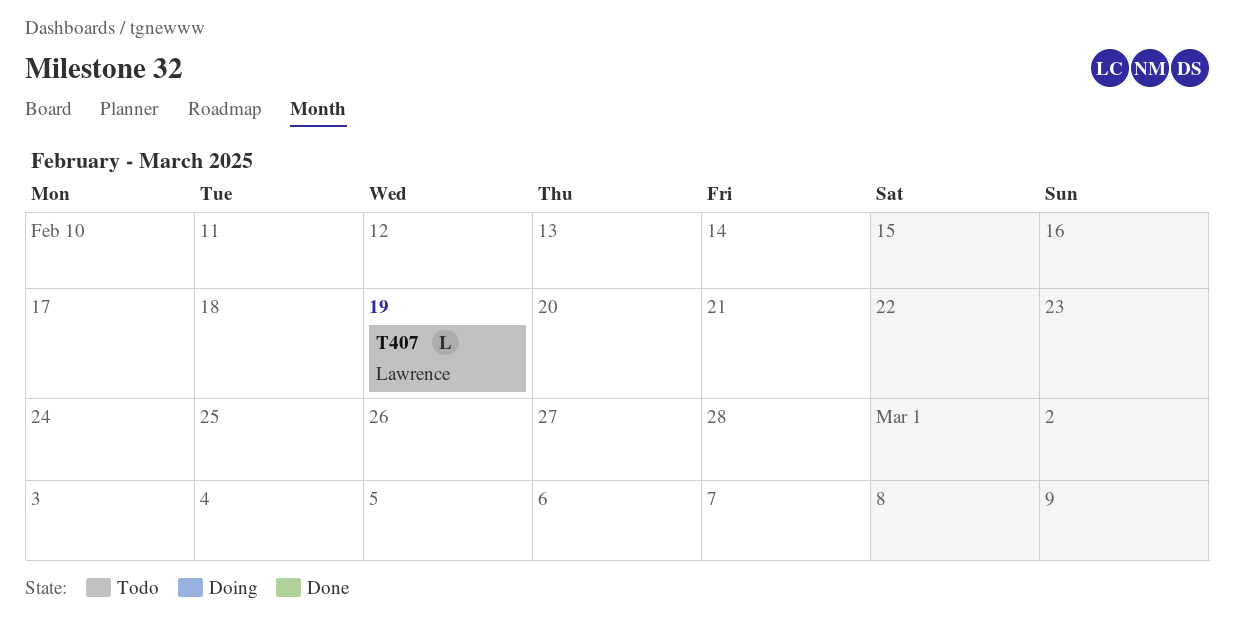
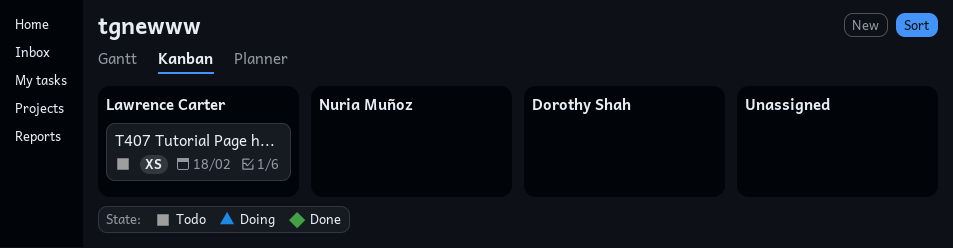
T407, estimate: L -> XS
T407, due: Feb 19 -> Feb 18

